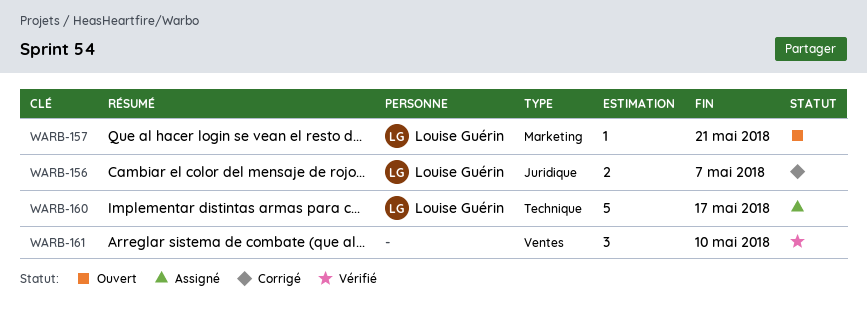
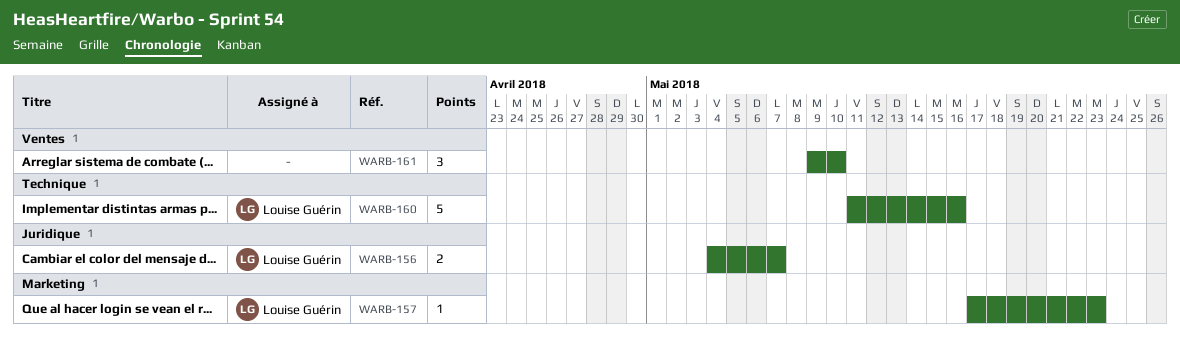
WARB-157, due: May 21 -> May 23
WARB-160, due: May 17 -> May 16

